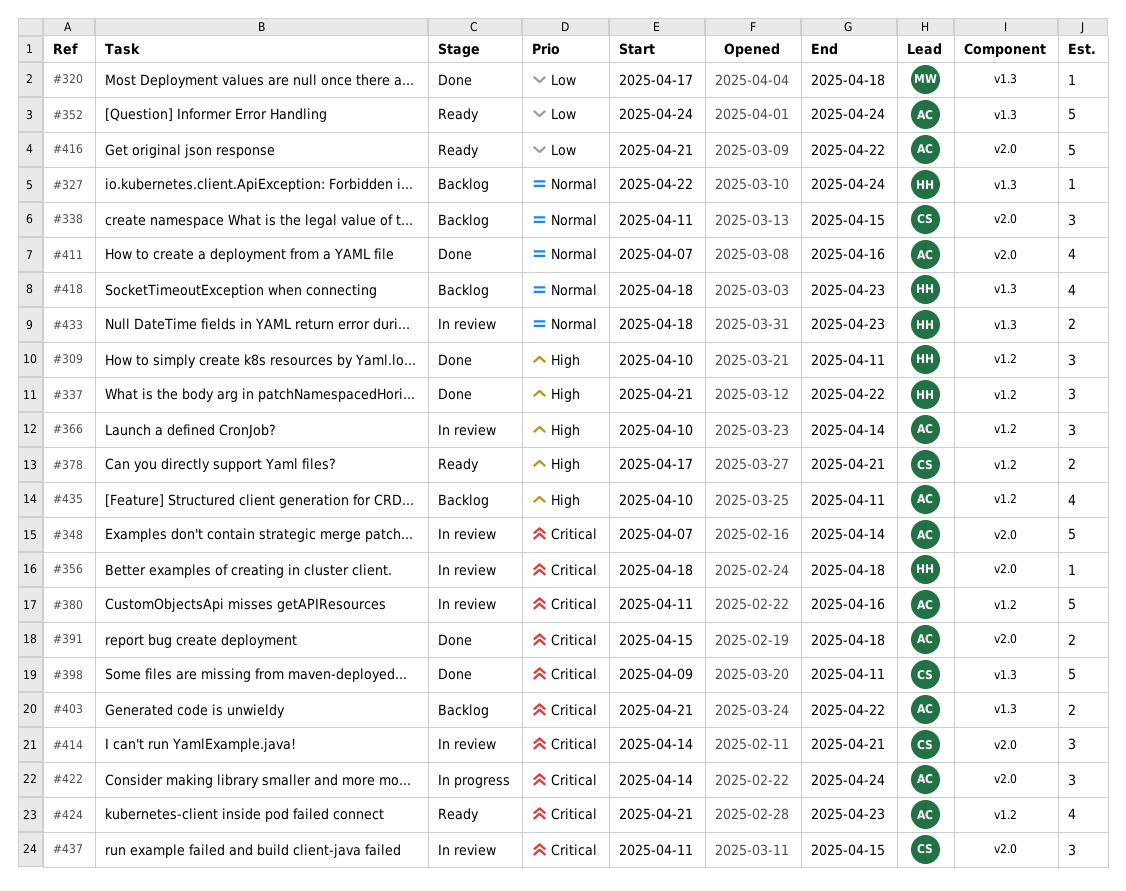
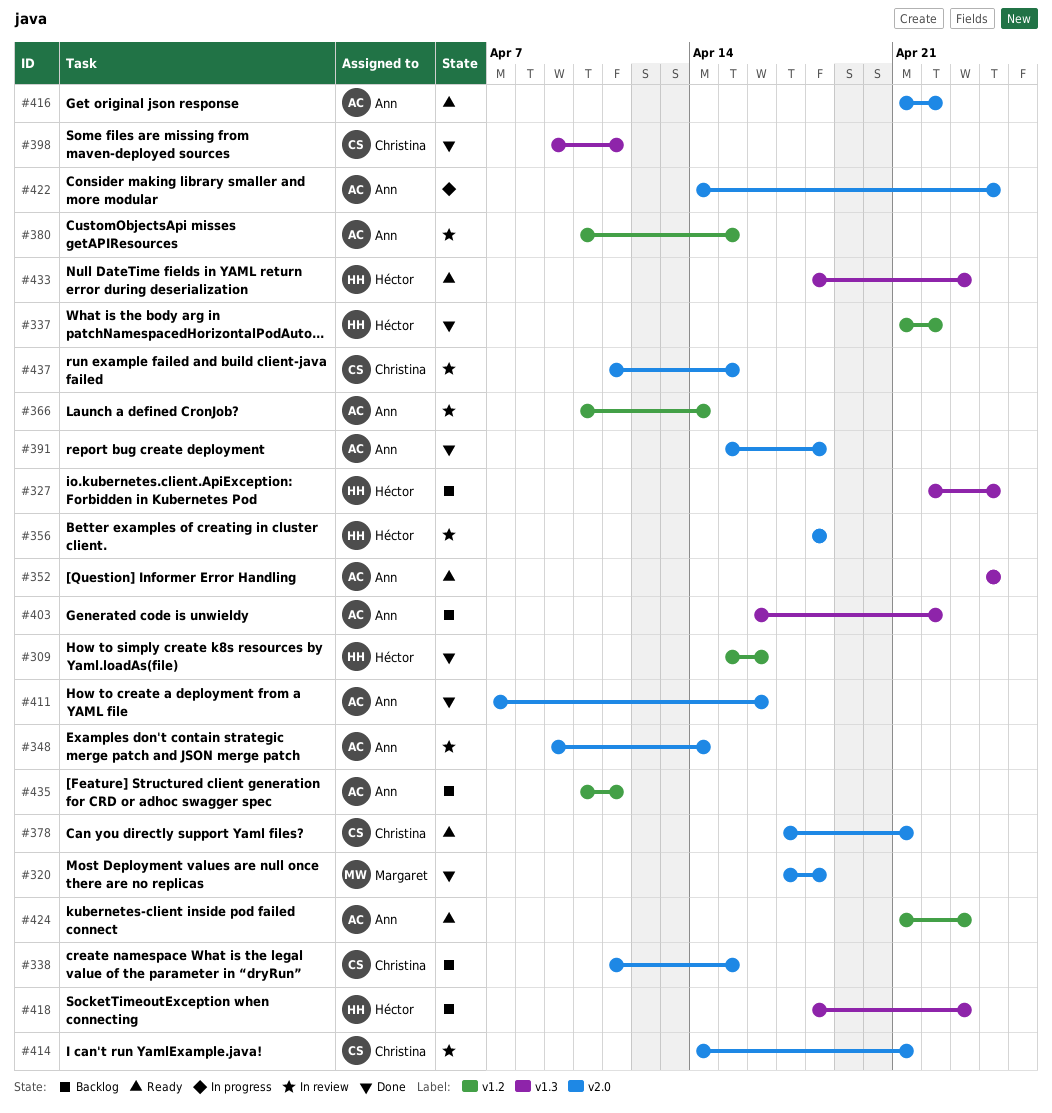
#309, start: Apr 10 -> Apr 15
#309, due: Apr 11 -> Apr 16
#320, label: v1.3 -> v2.0
#348, start: Apr 7 -> Apr 9
#378, label: v1.2 -> v2.0
#380, start: Apr 11 -> Apr 10
#380, due: Apr 16 -> Apr 15
#403, start: Apr 21 -> Apr 16
#433, status: In review -> Ready

